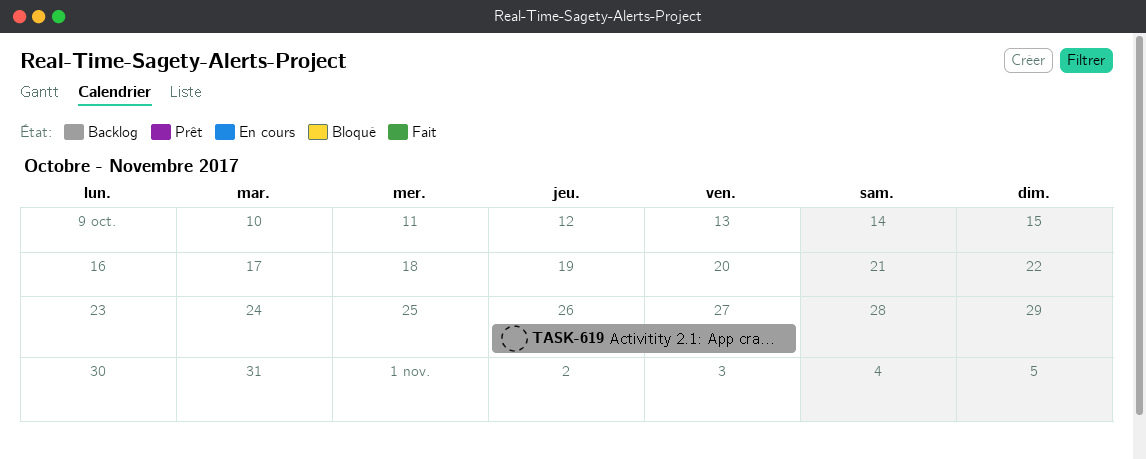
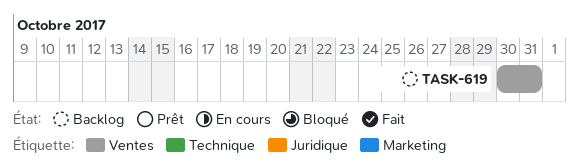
TASK-619, start: Oct 26 -> Oct 30
TASK-619, due: Oct 27 -> Oct 31

